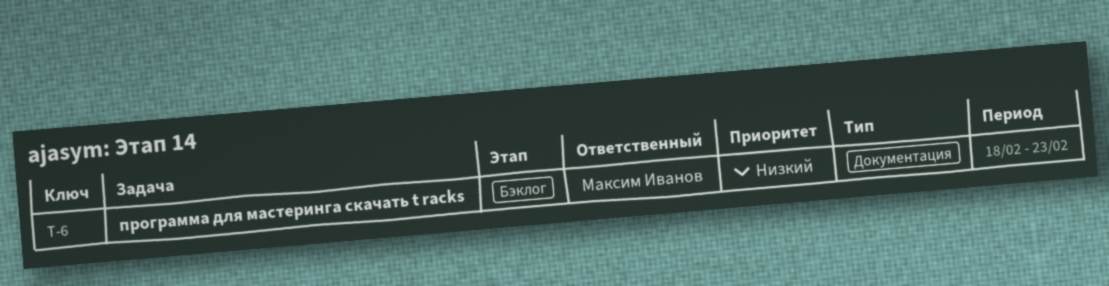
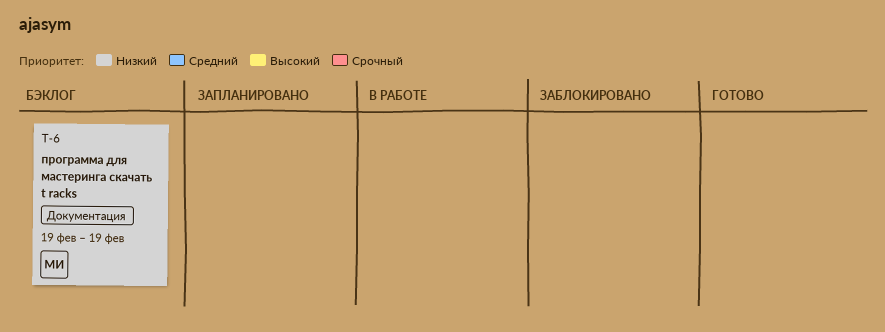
T-6, start: Feb 18 -> Feb 19
T-6, due: Feb 23 -> Feb 19

